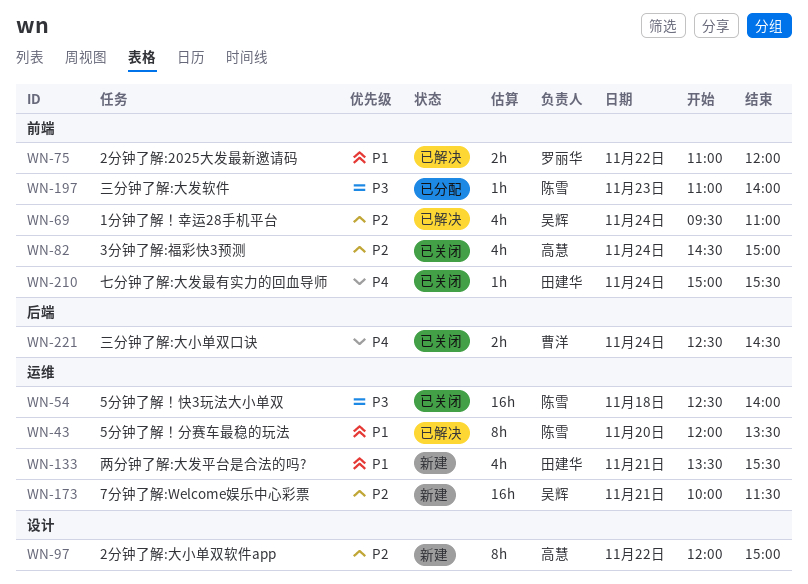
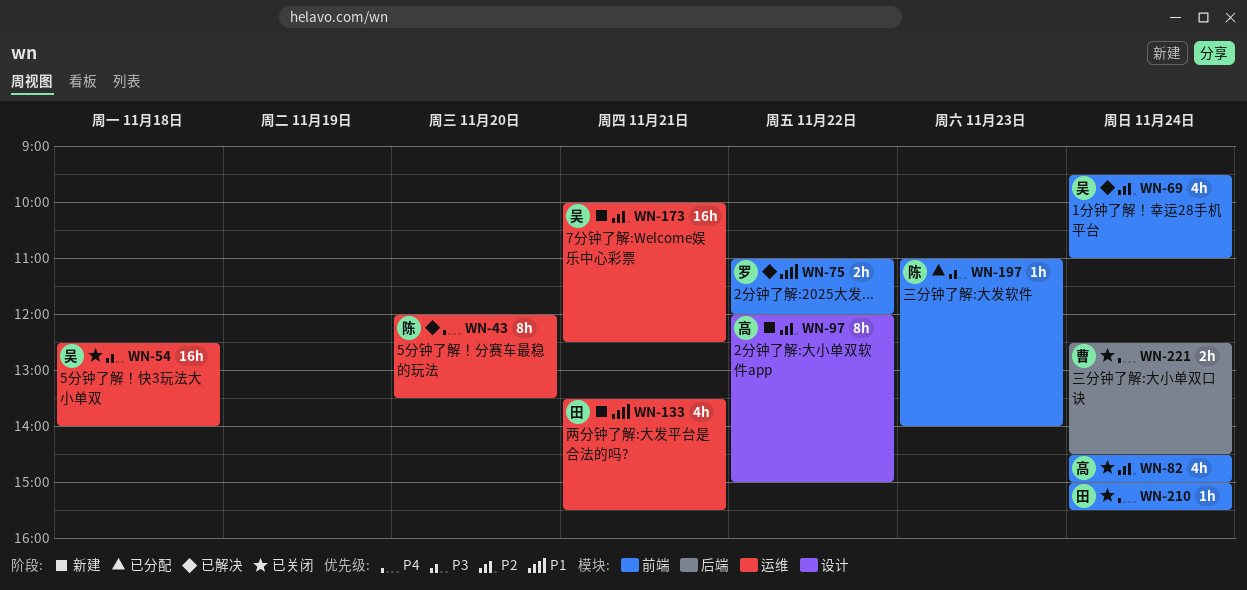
WN-43, priority: P1 -> P4
WN-54, owner: 陈雪 -> 吴辉
WN-173, ends: 11:30 -> 12:30

